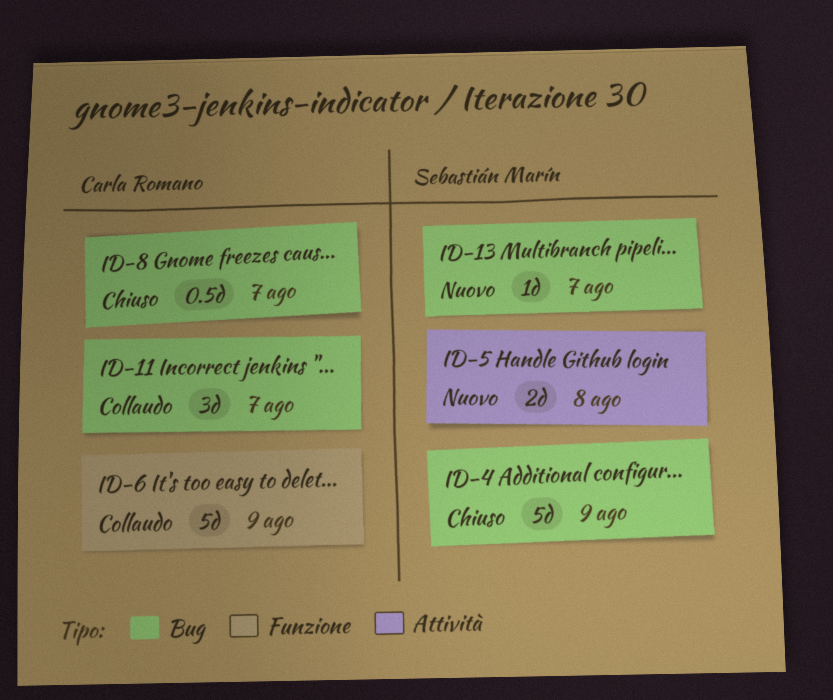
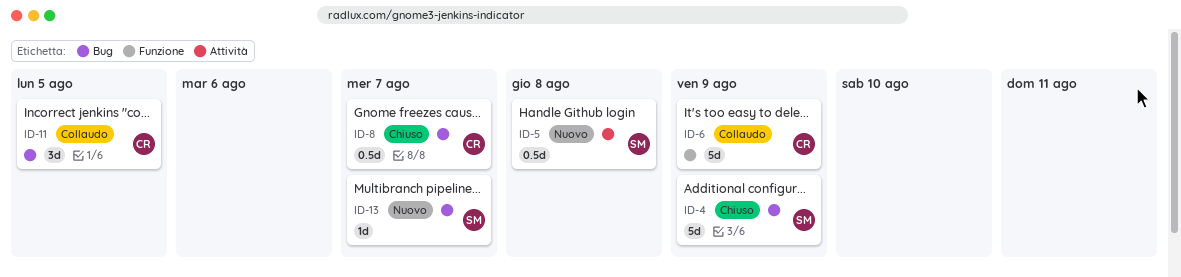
ID-5, estimate: 2d -> 0.5d
ID-11, due: Aug 7 -> Aug 5

